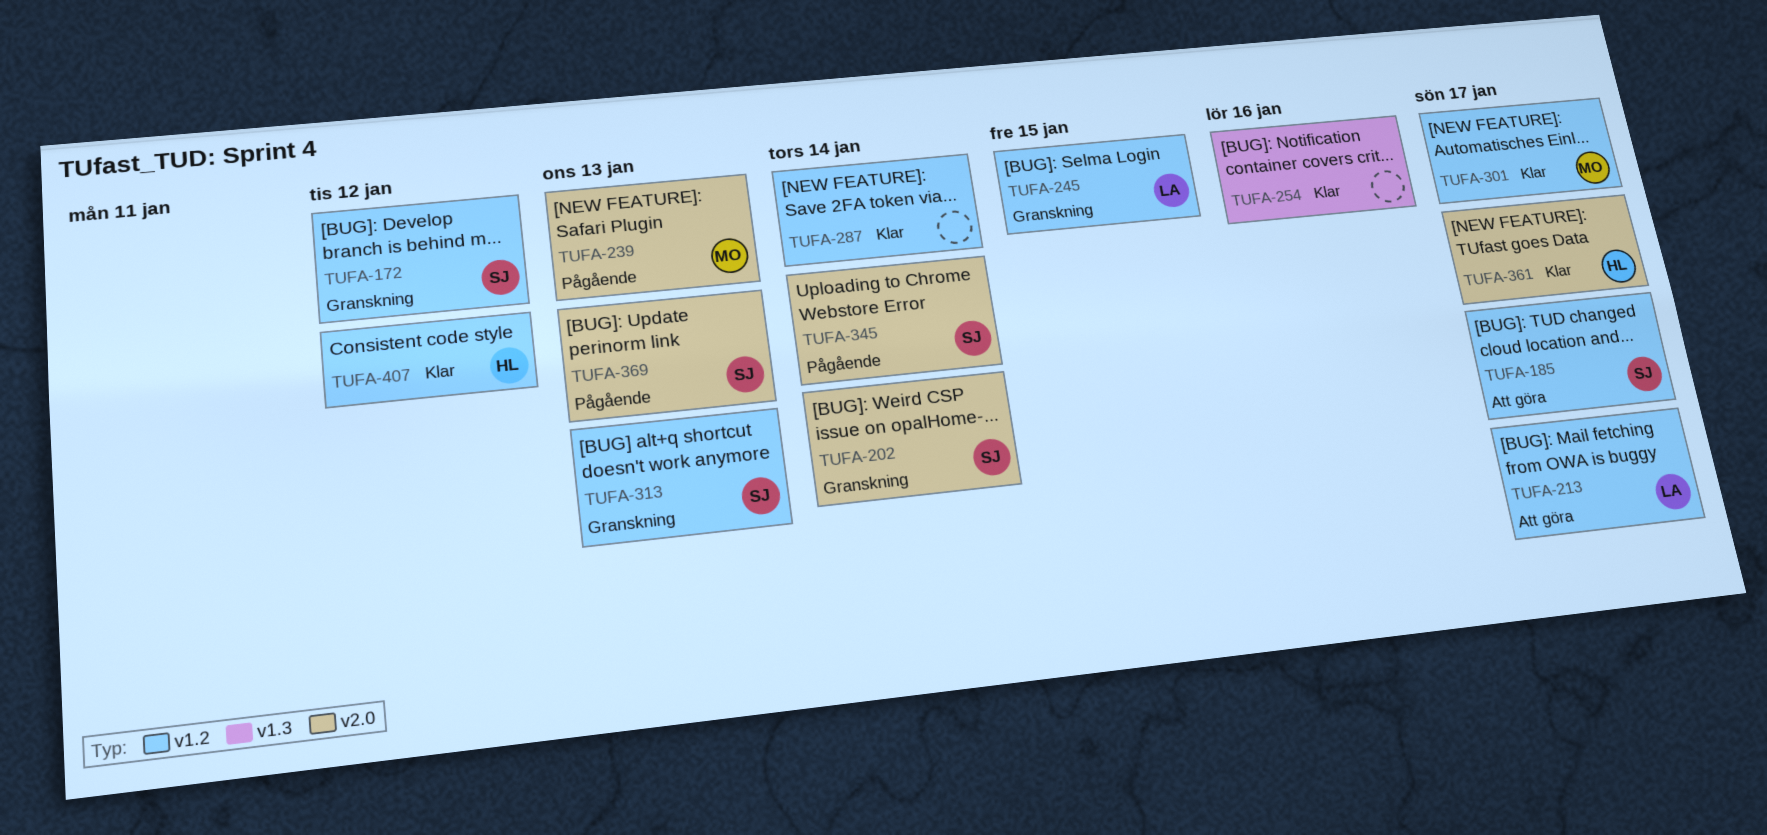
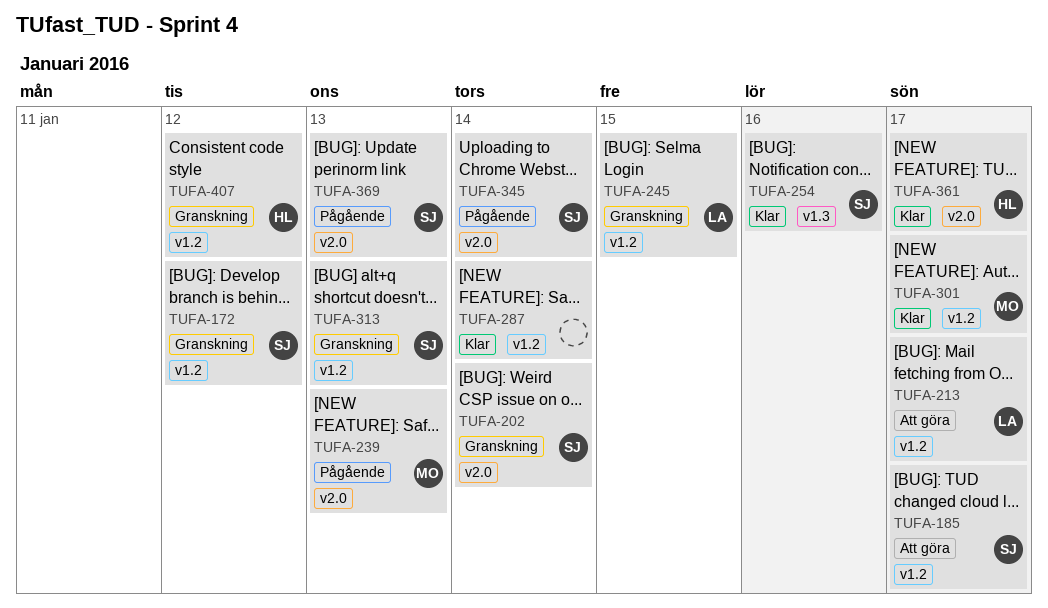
TUFA-254, owner: none -> SJ
TUFA-407, status: Klar -> Granskning

